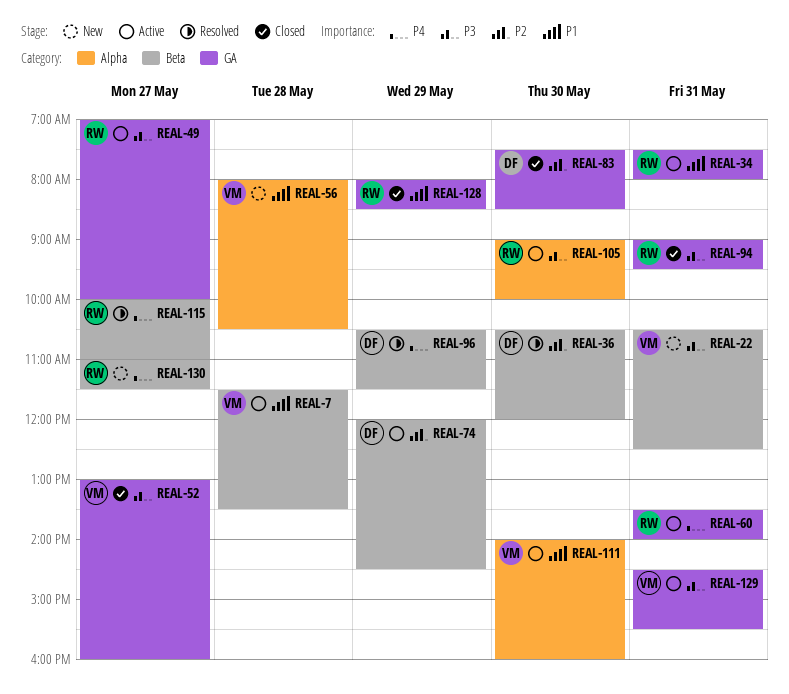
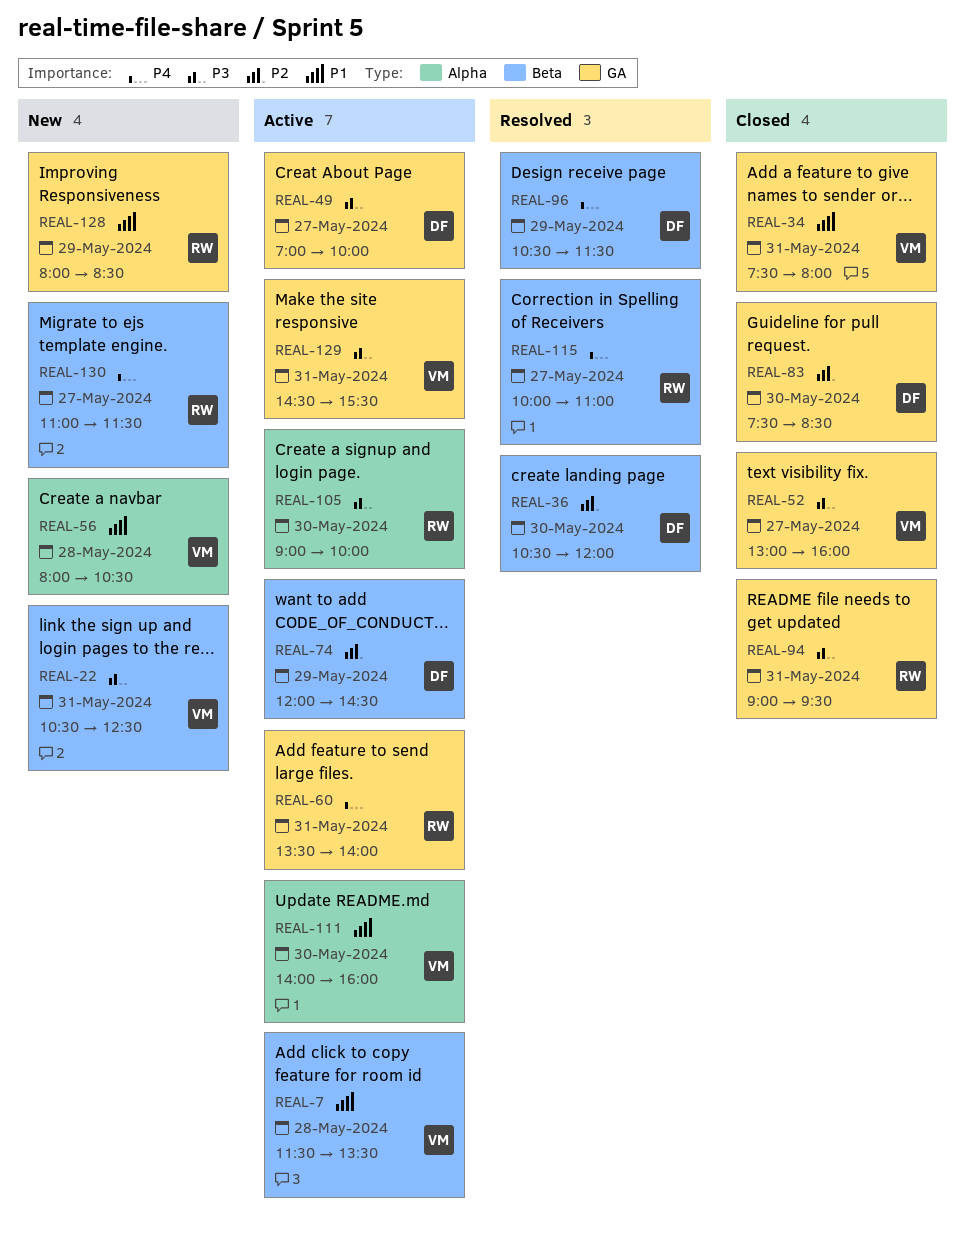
REAL-34, status: Active -> Closed
REAL-34, owner: RW -> VM
REAL-49, owner: RW -> DF
REAL-128, status: Closed -> New

